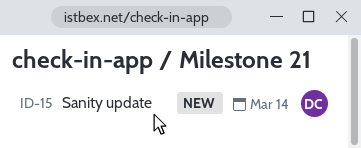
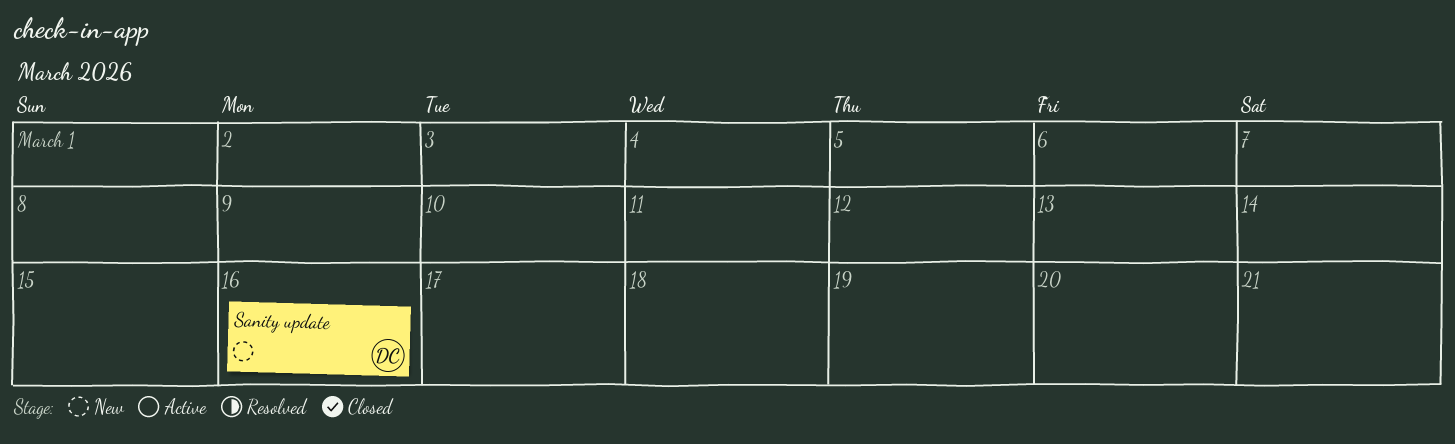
Sanity update, due: Mar 14 -> Mar 16

